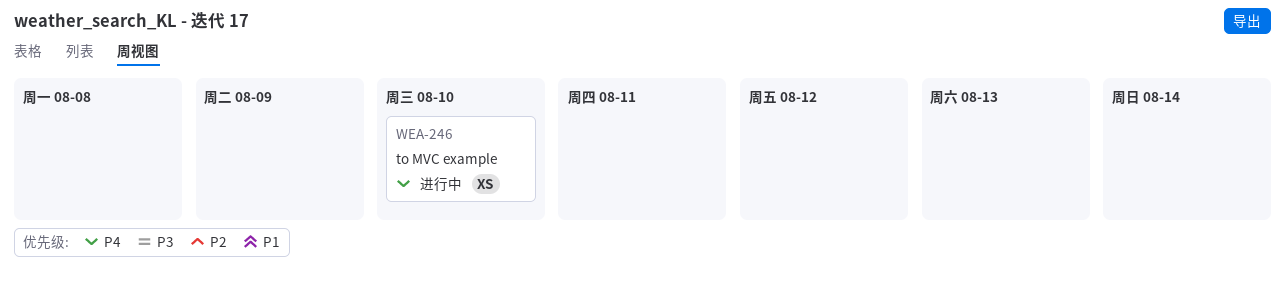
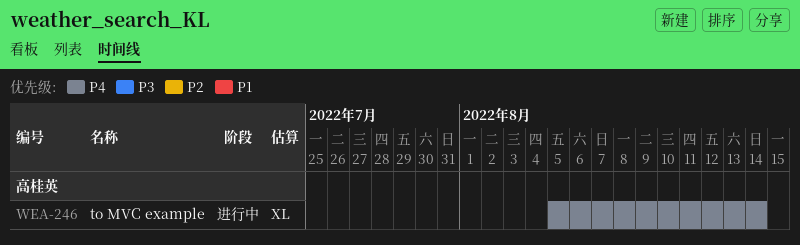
WEA-246, estimate: XS -> XL
WEA-246, due: Aug 10 -> Aug 14

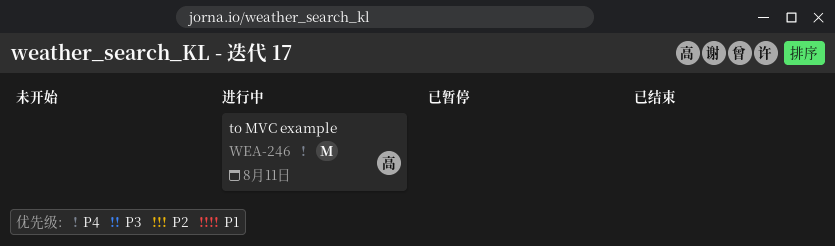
WEA-246, estimate: XL -> M
WEA-246, due: Aug 14 -> Aug 11

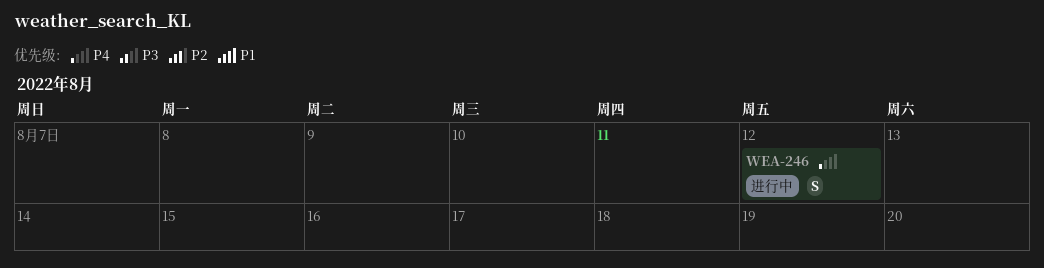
WEA-246, estimate: M -> S
WEA-246, due: Aug 11 -> Aug 12

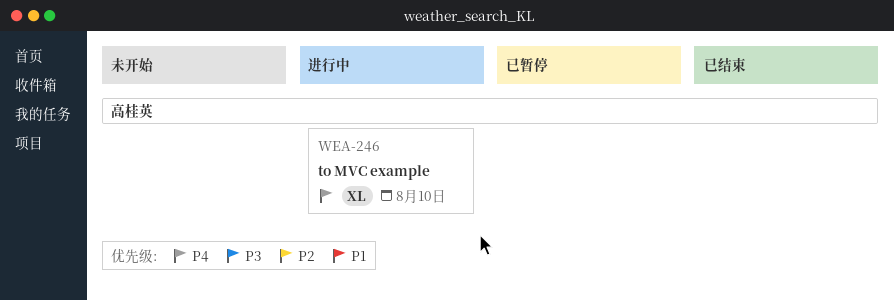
WEA-246, estimate: S -> XL
WEA-246, due: Aug 12 -> Aug 10

